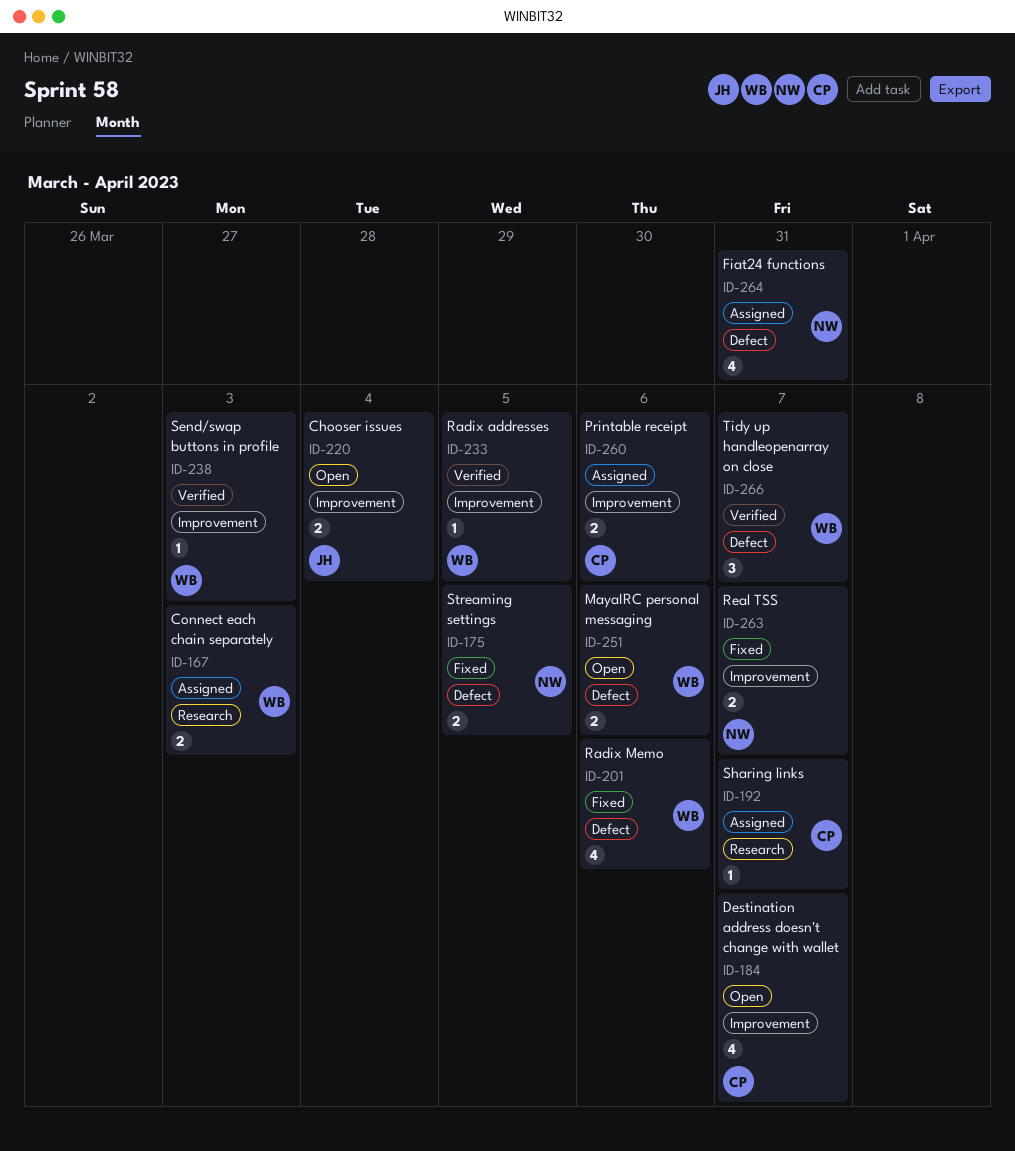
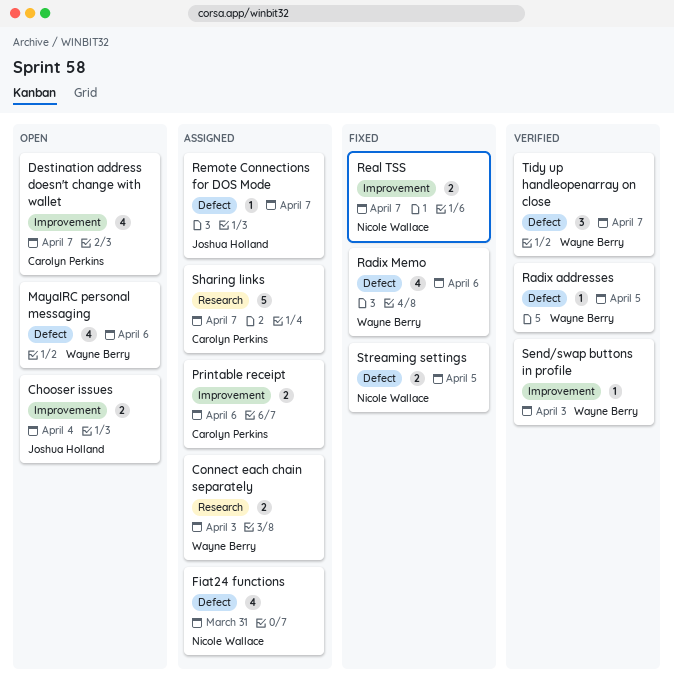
MayaIRC personal messaging, estimate: 2 -> 4
Radix addresses, label: Improvement -> Defect
Remote Connections for DOS Mode: none -> present
Sharing links, estimate: 1 -> 5

